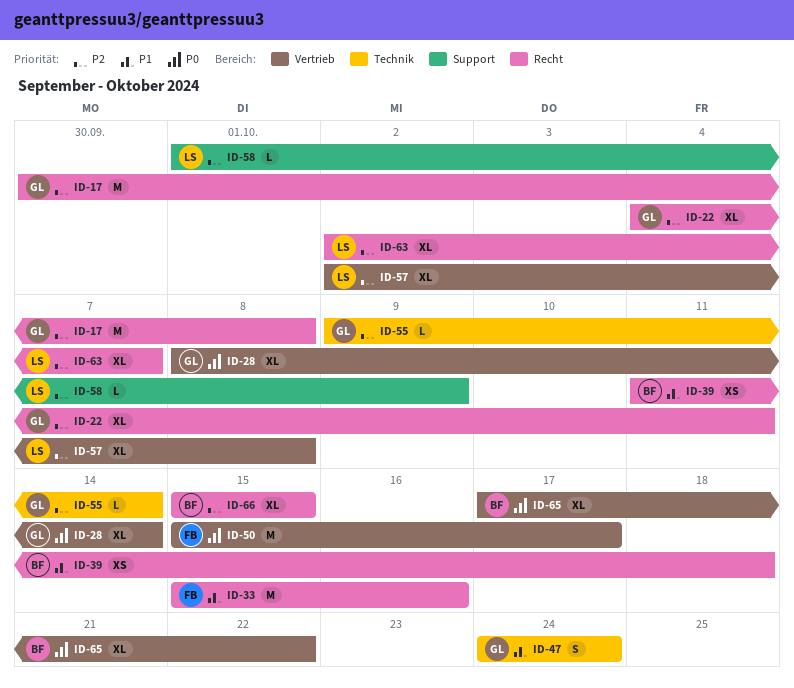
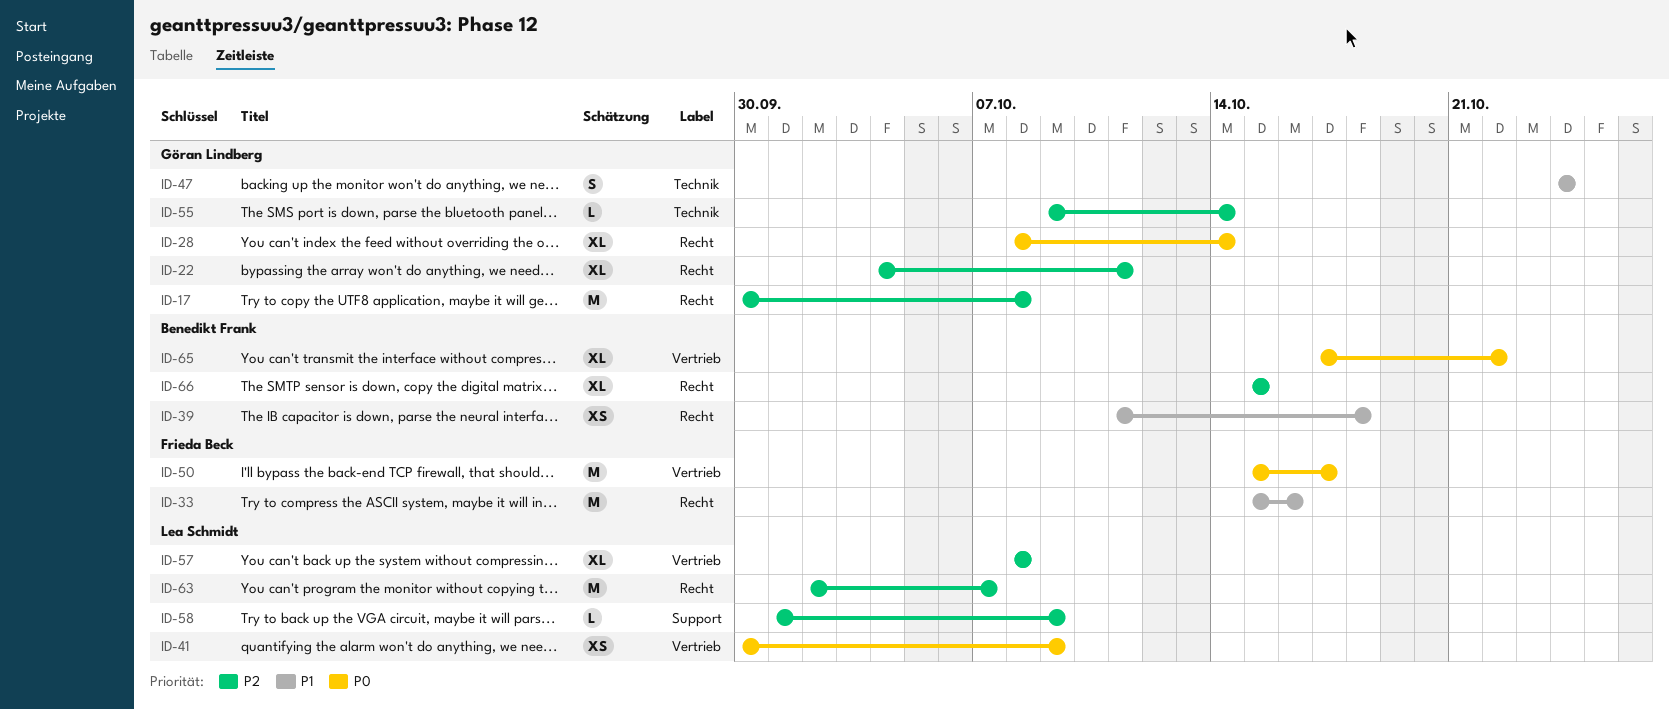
ID-28, label: Vertrieb -> Recht
ID-41: none -> present
ID-57, start: Oct 2 -> Oct 8
ID-63, estimate: XL -> M

